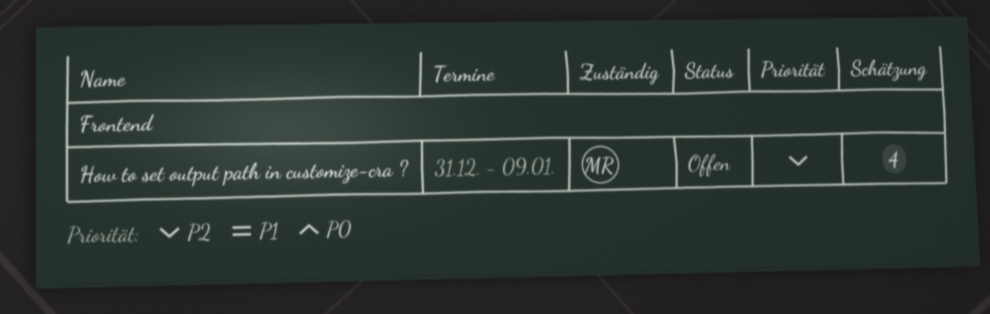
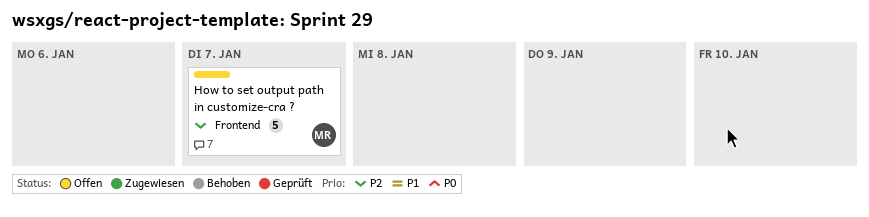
How to set output path in customize-cra ?, estimate: 4 -> 5
How to set output path in customize-cra ?, due: Jan 9 -> Jan 7

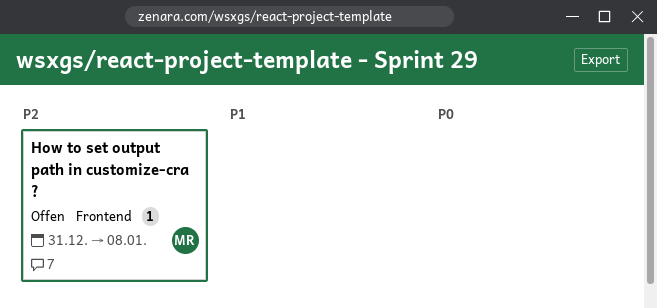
How to set output path in customize-cra ?, estimate: 5 -> 1
How to set output path in customize-cra ?, due: Jan 7 -> Jan 8

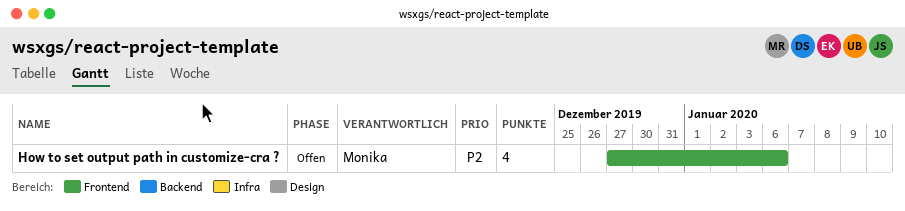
How to set output path in customize-cra ?, estimate: 1 -> 4
How to set output path in customize-cra ?, start: Dec 31 -> Dec 27
How to set output path in customize-cra ?, due: Jan 8 -> Jan 6

